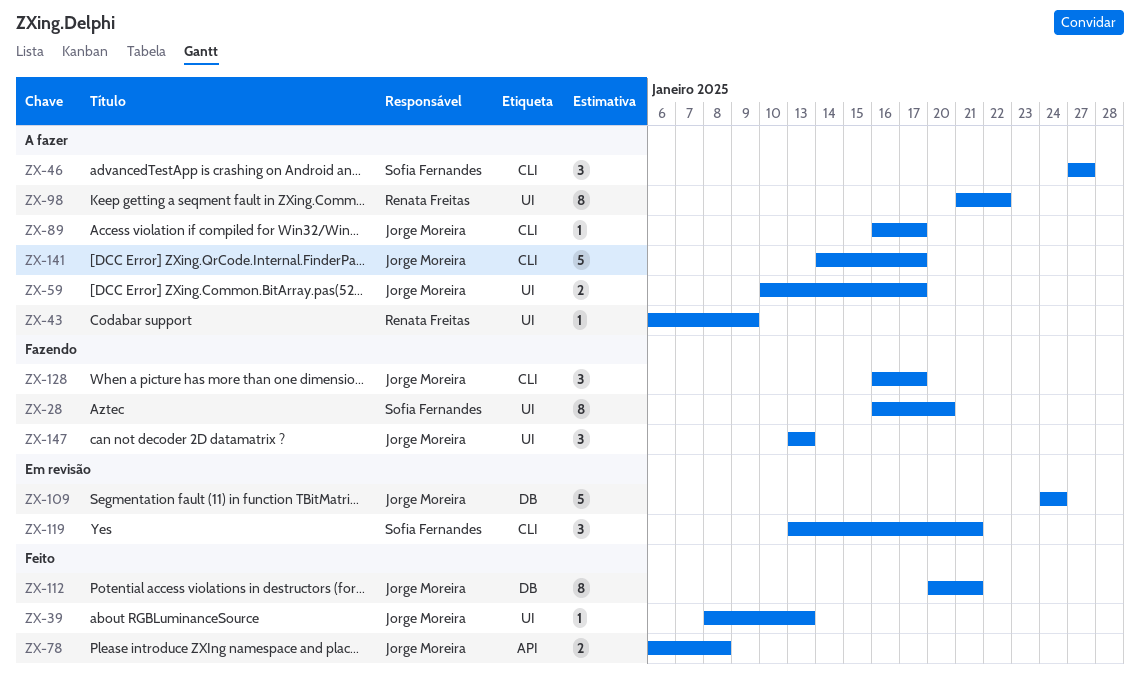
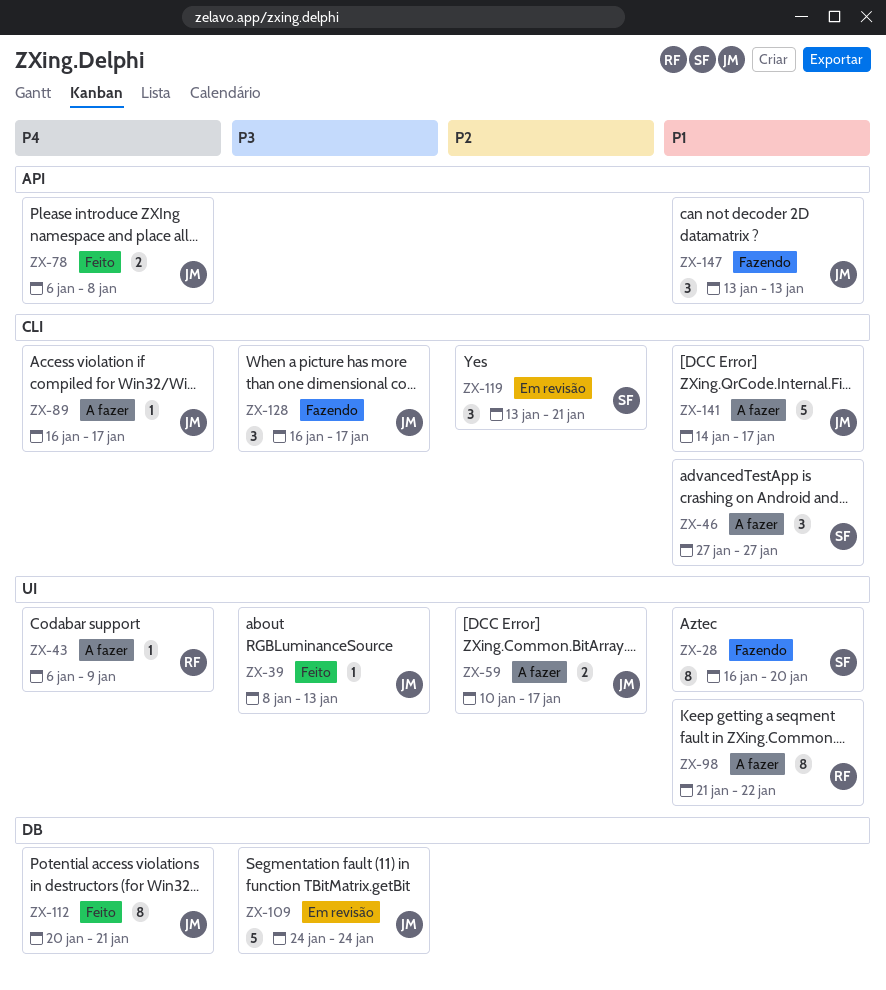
ZX-147, label: UI -> API

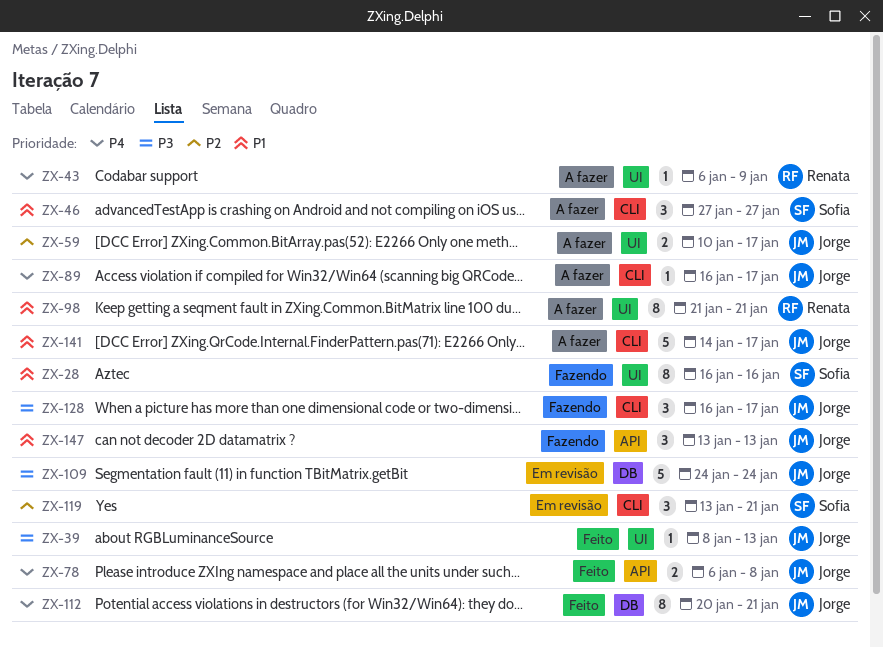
ZX-28, due: Jan 20 -> Jan 16
ZX-98, due: Jan 22 -> Jan 21

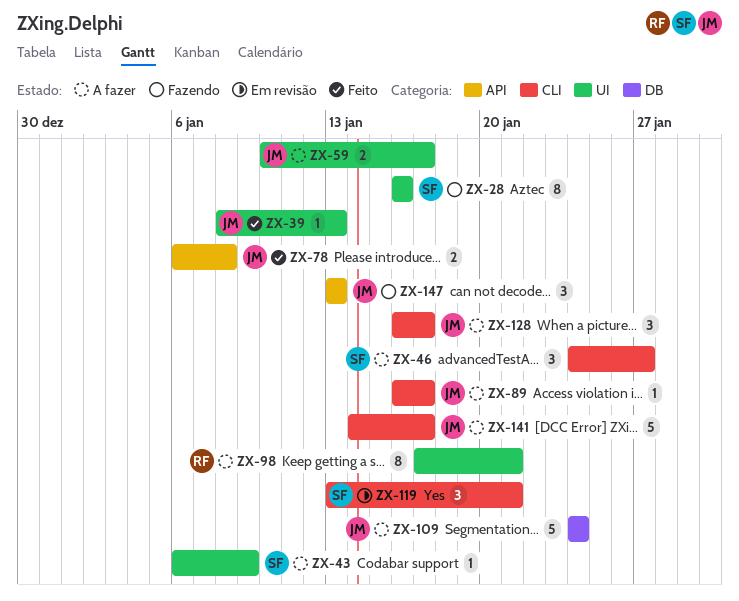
ZX-43, owner: Renata -> Sofia
ZX-46, start: Jan 27 -> Jan 24
ZX-98, start: Jan 21 -> Jan 17
ZX-109, status: Em revisão -> A fazer
ZX-112: present -> none
ZX-128, status: Fazendo -> A fazer

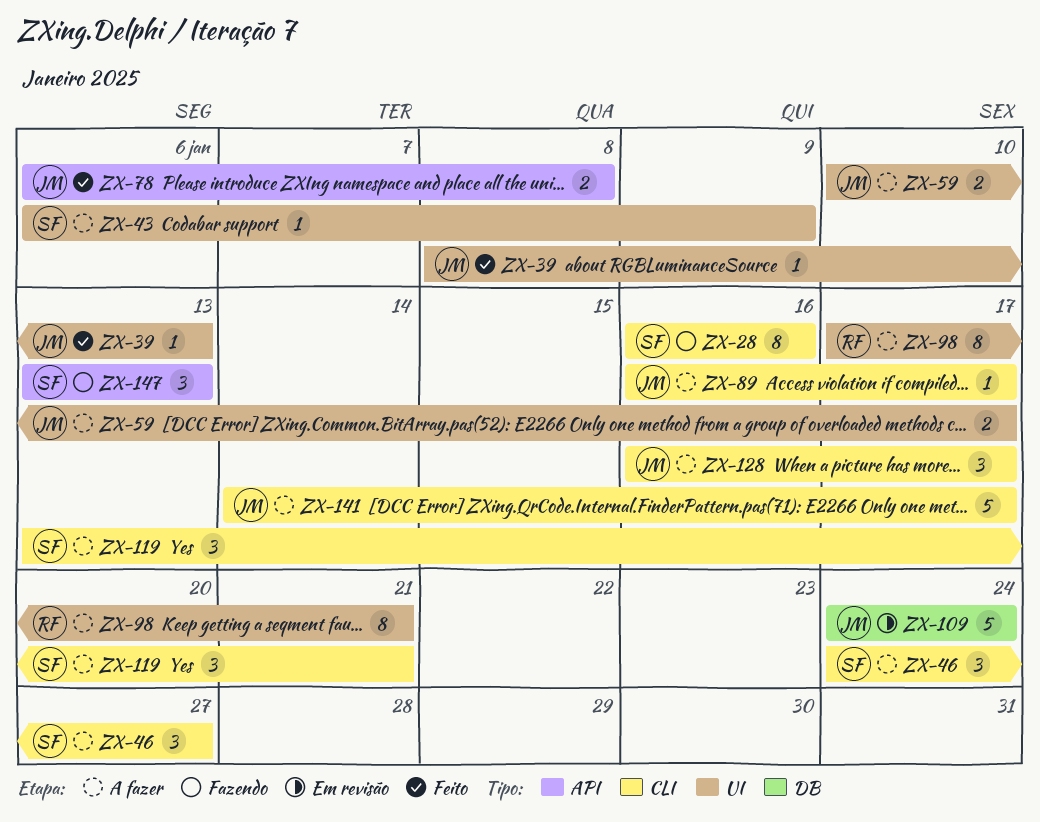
ZX-28, label: UI -> CLI
ZX-109, status: A fazer -> Em revisão
ZX-119, status: Em revisão -> A fazer
ZX-147, owner: JM -> SF

